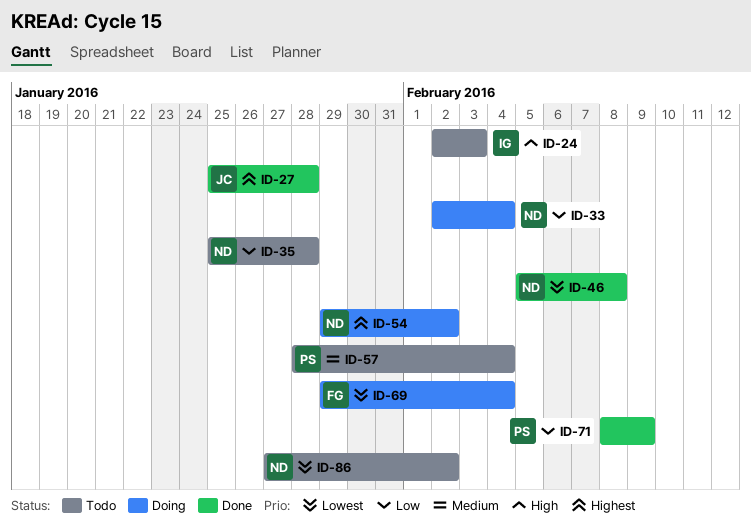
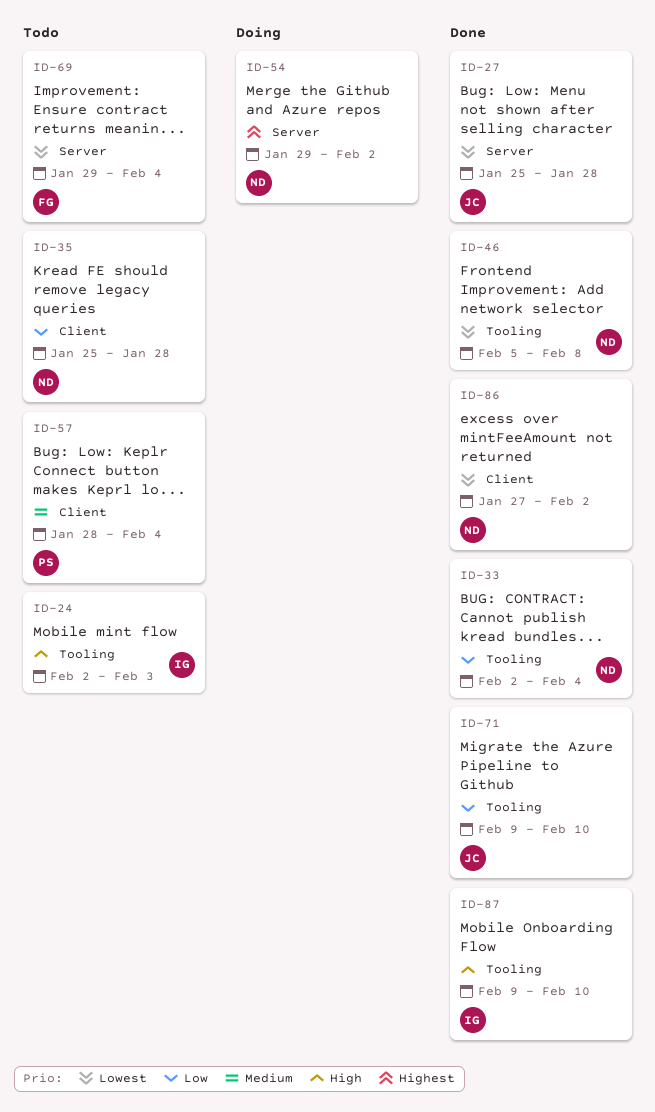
ID-27, priority: Highest -> Lowest
ID-33, status: Doing -> Done
ID-69, status: Doing -> Todo
ID-71, owner: PS -> JC
ID-71, start: Feb 8 -> Feb 9
ID-71, due: Feb 9 -> Feb 10
ID-86, status: Todo -> Done
ID-87: none -> present

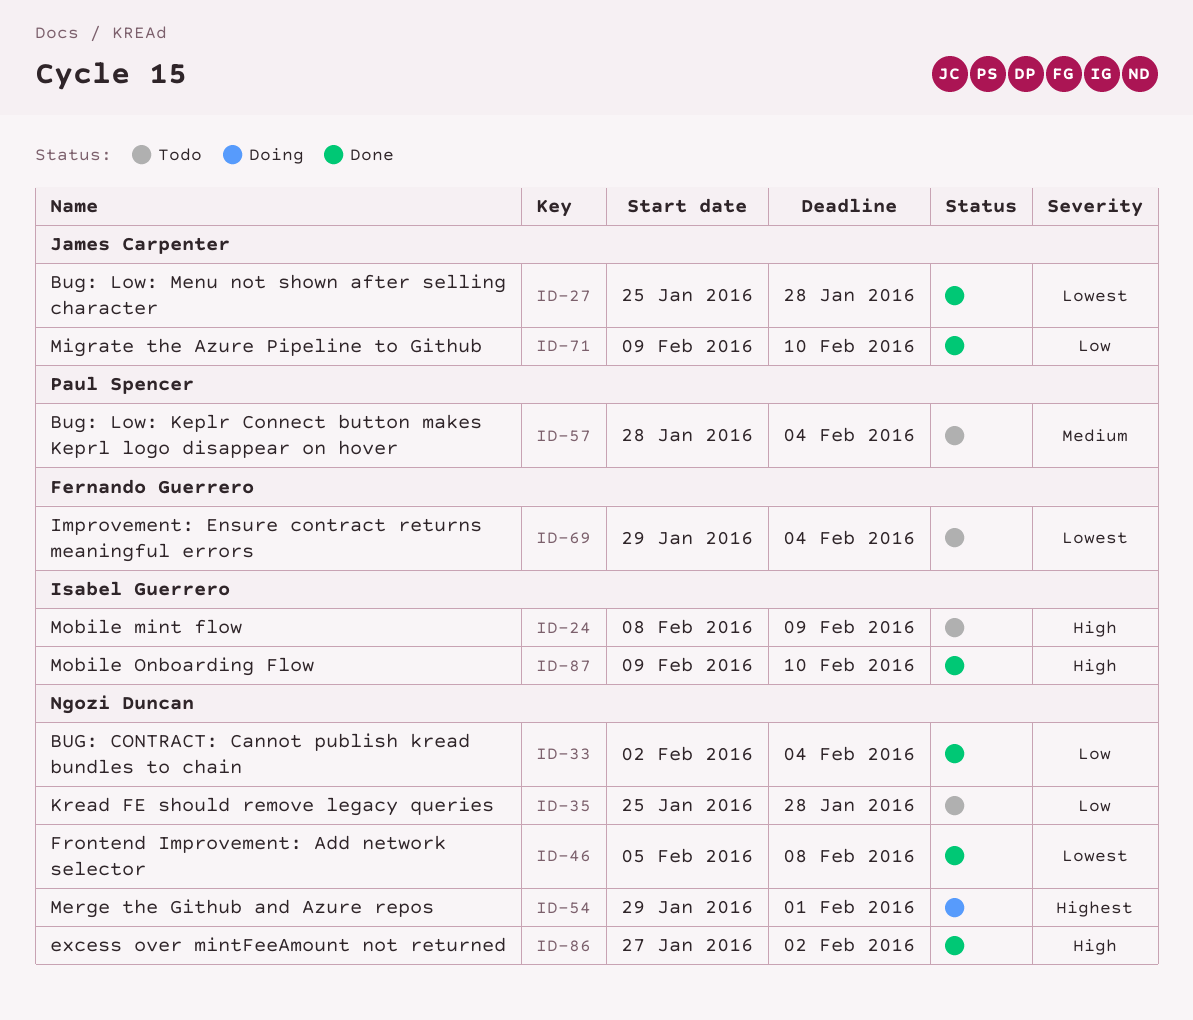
ID-24, start: Feb 2 -> Feb 8
ID-24, due: Feb 3 -> Feb 9
ID-54, due: Feb 2 -> Feb 1
ID-86, priority: Lowest -> High

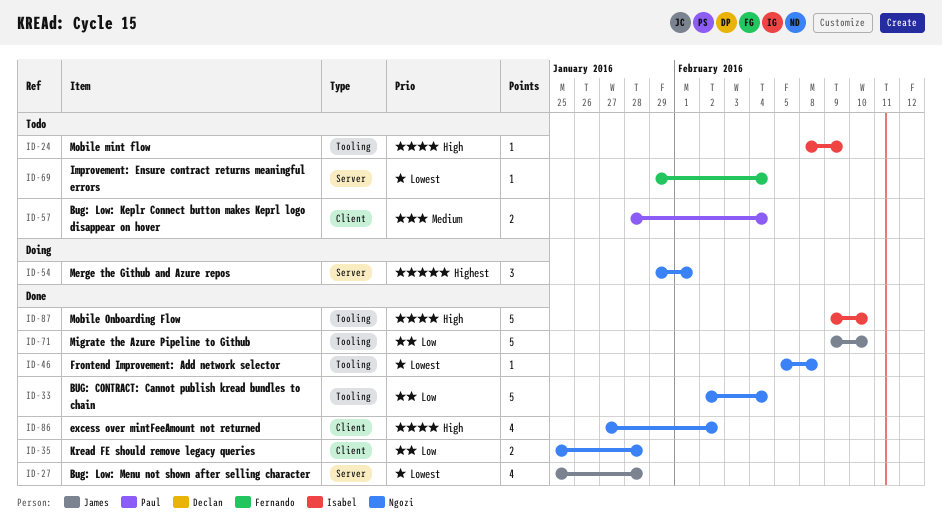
ID-35, status: Todo -> Done

